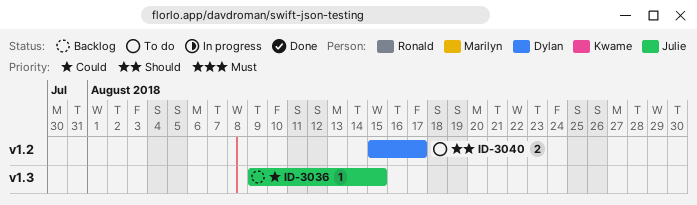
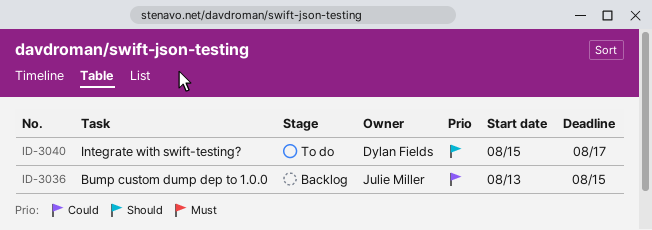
ID-3036, start: Aug 9 -> Aug 13

